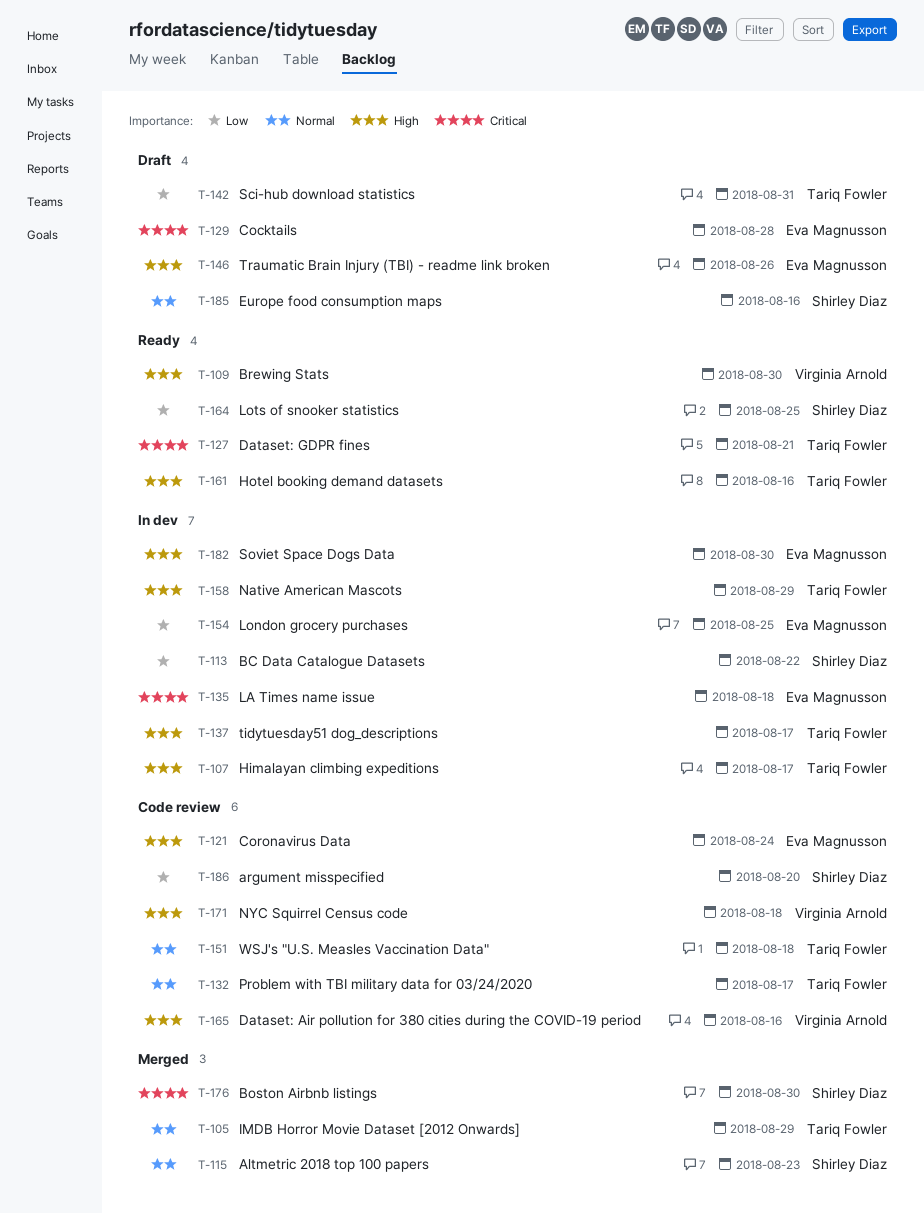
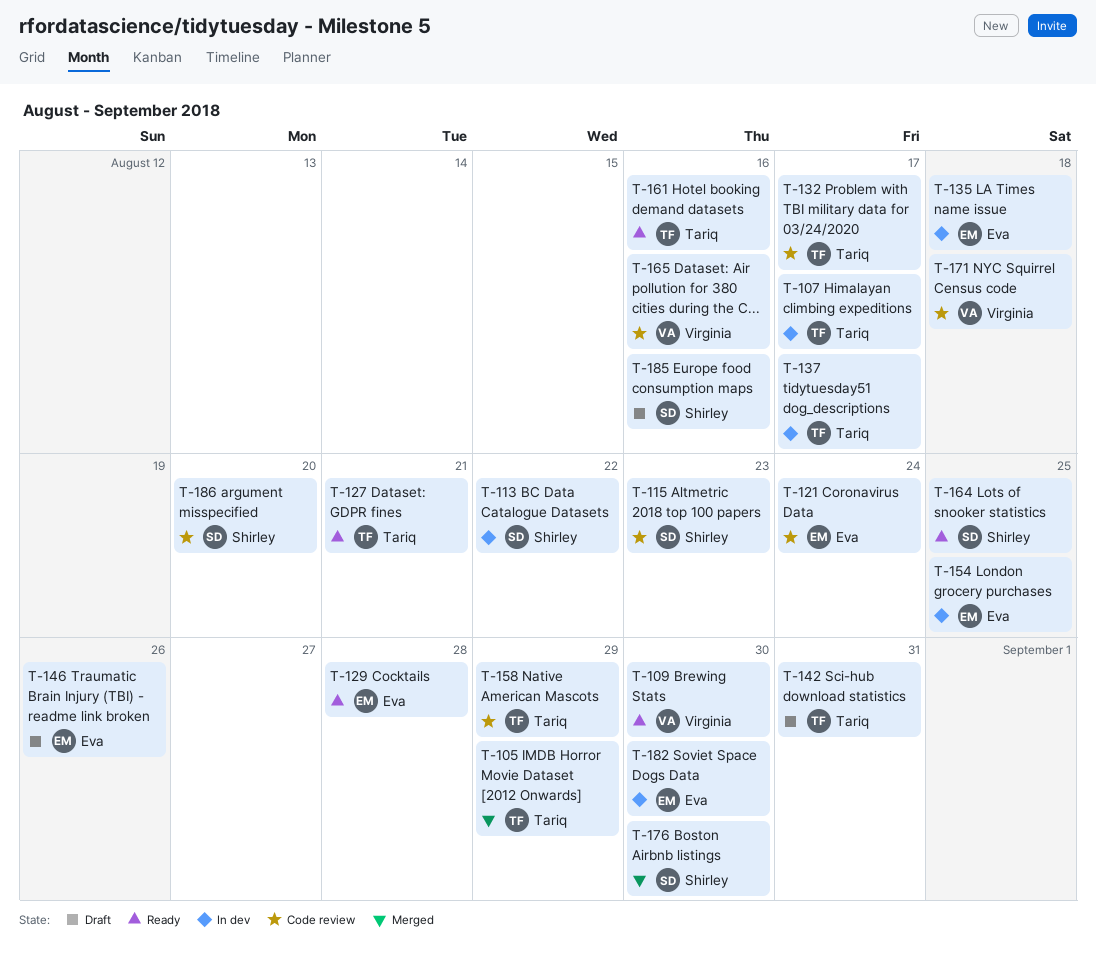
T-115, status: Merged -> Code review
T-129, status: Draft -> Ready
T-151: present -> none
T-158, status: In dev -> Code review

